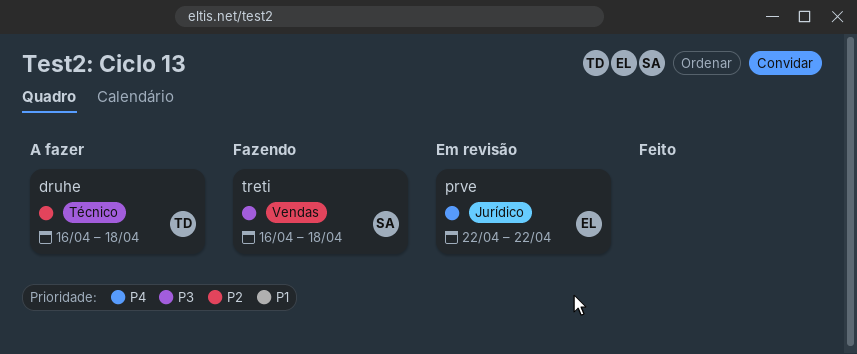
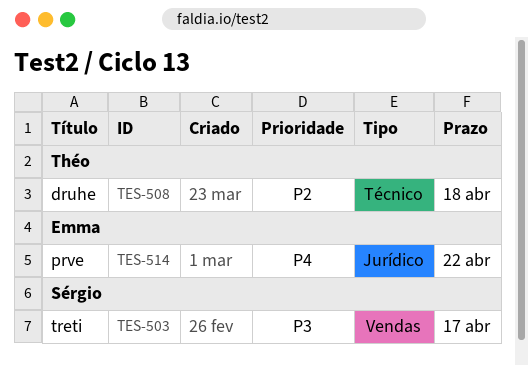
treti, due: Apr 18 -> Apr 17

